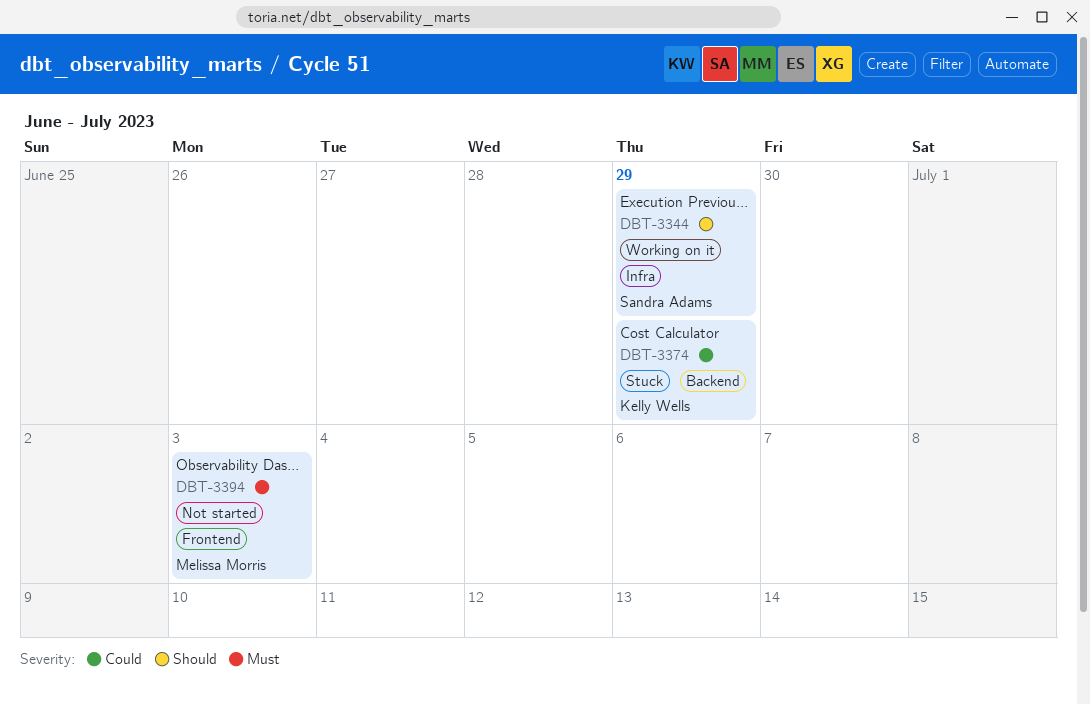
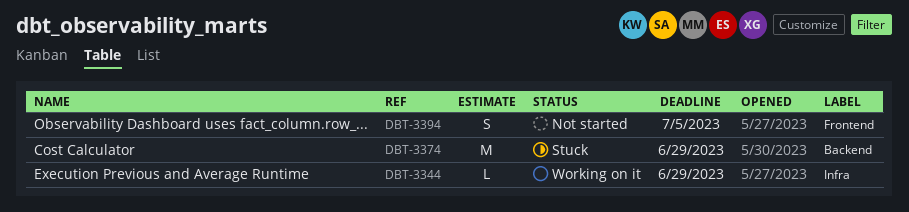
DBT-3394, due: Jul 3 -> Jul 5

